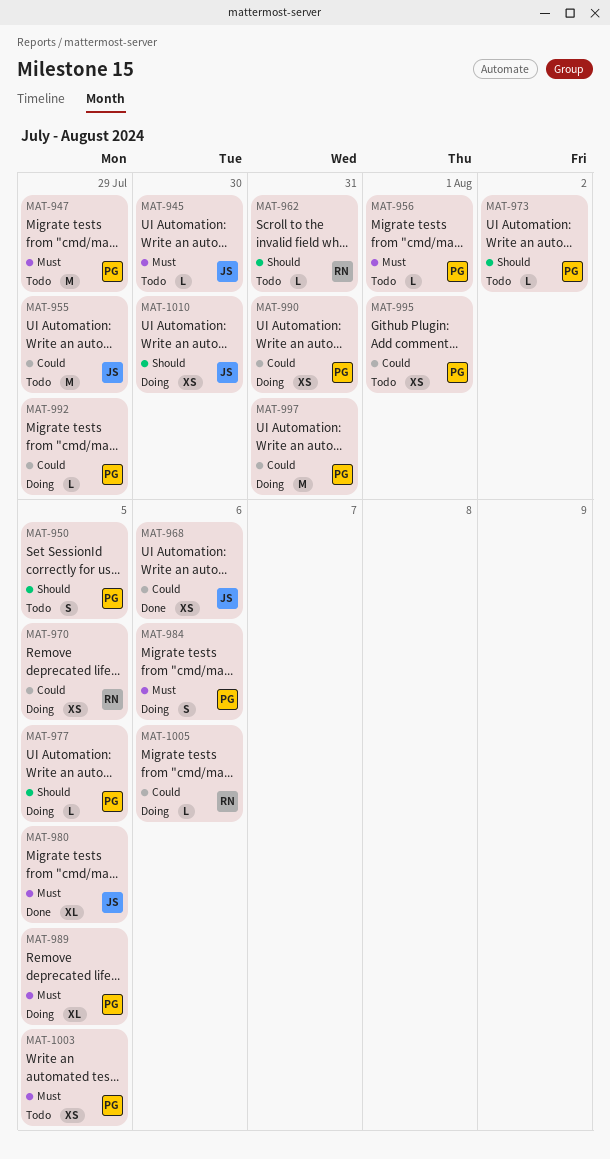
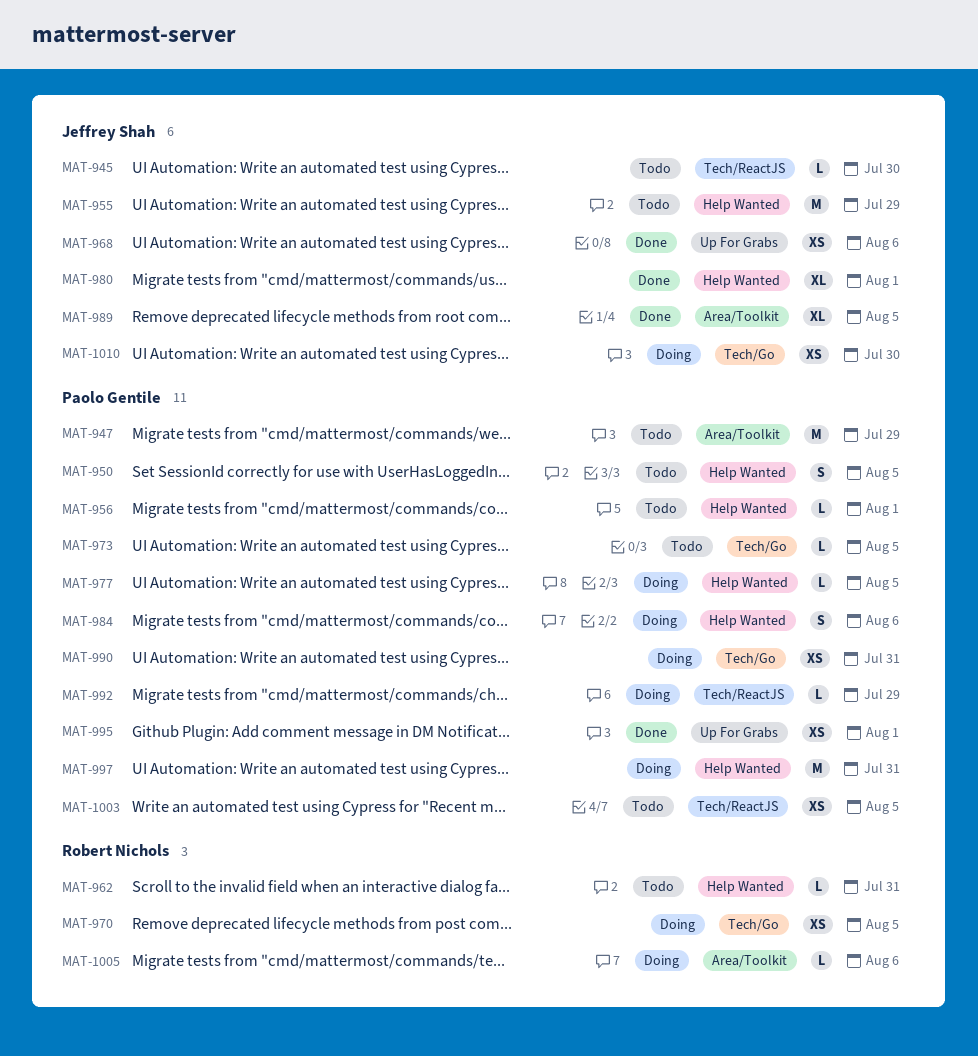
MAT-973, due: Aug 2 -> Aug 5
MAT-980, due: Aug 5 -> Aug 1
MAT-989, status: Doing -> Done
MAT-989, owner: Paolo Gentile -> Jeffrey Shah
MAT-995, status: Todo -> Done

